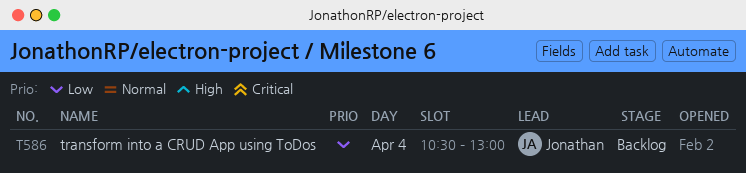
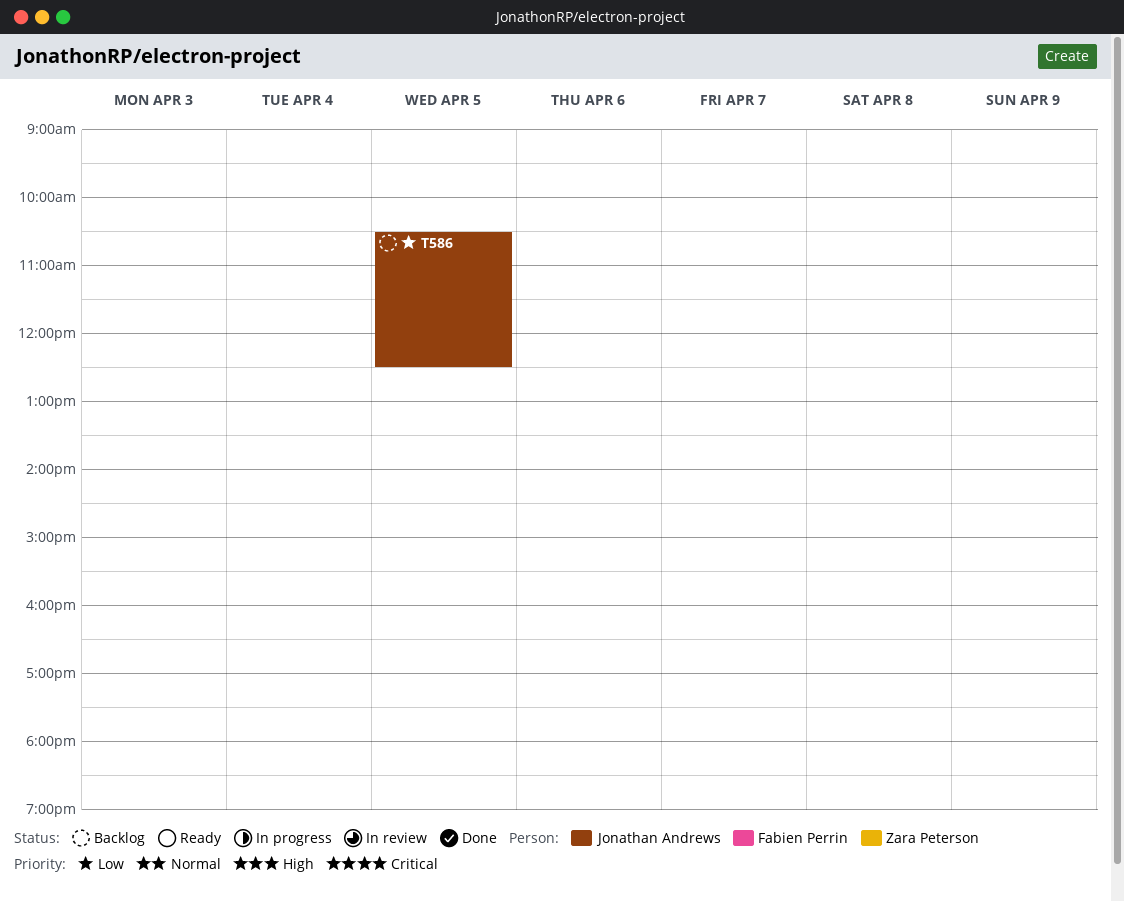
T586, day: Apr 4 -> Apr 5
T586, ends: 13:00 -> 12:30

